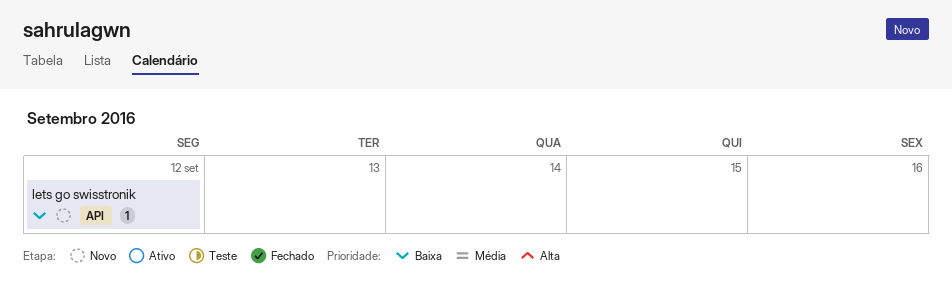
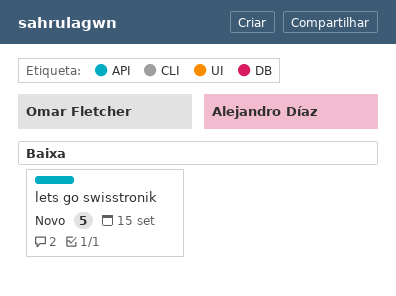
lets go swisstronik, estimate: 1 -> 5
lets go swisstronik, due: Sep 12 -> Sep 15

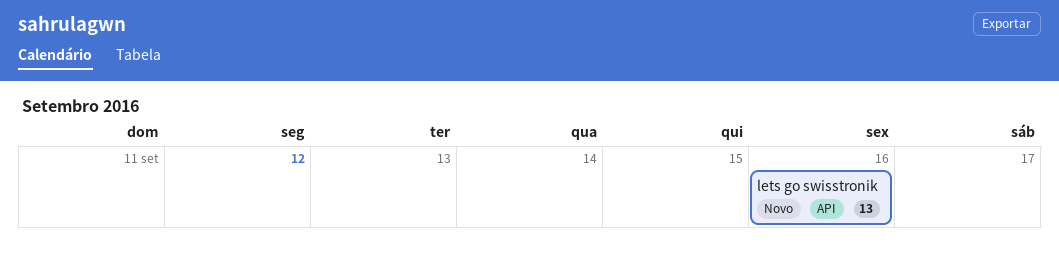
lets go swisstronik, estimate: 5 -> 13
lets go swisstronik, due: Sep 15 -> Sep 16

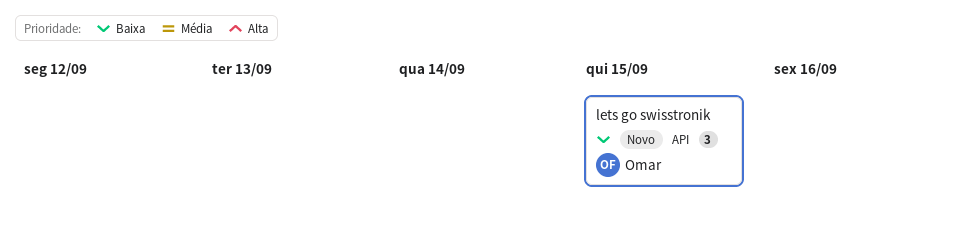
lets go swisstronik, estimate: 13 -> 3
lets go swisstronik, due: Sep 16 -> Sep 15

